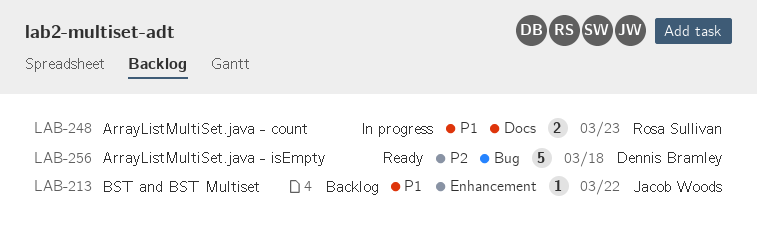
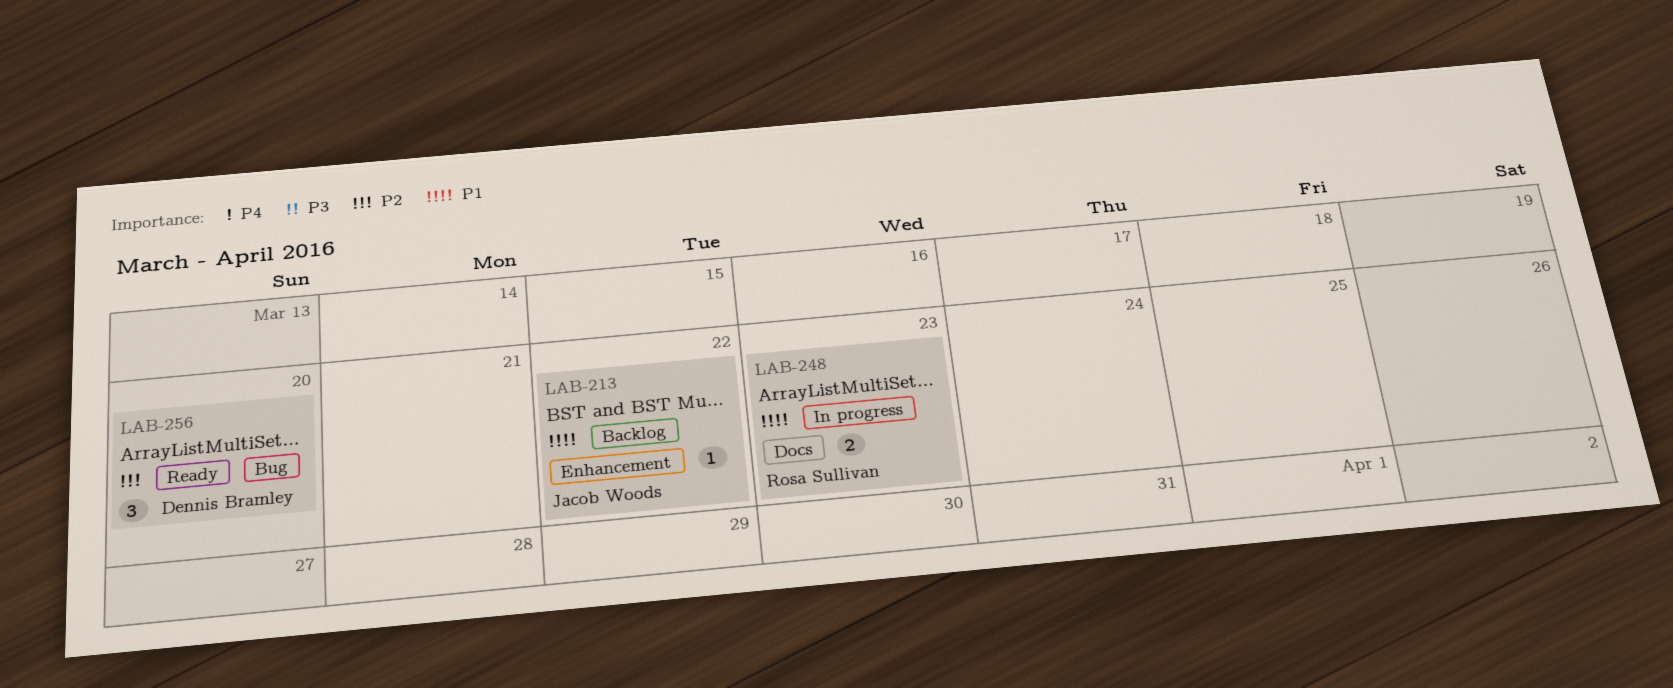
LAB-256, estimate: 5 -> 3
LAB-256, due: Mar 18 -> Mar 20

